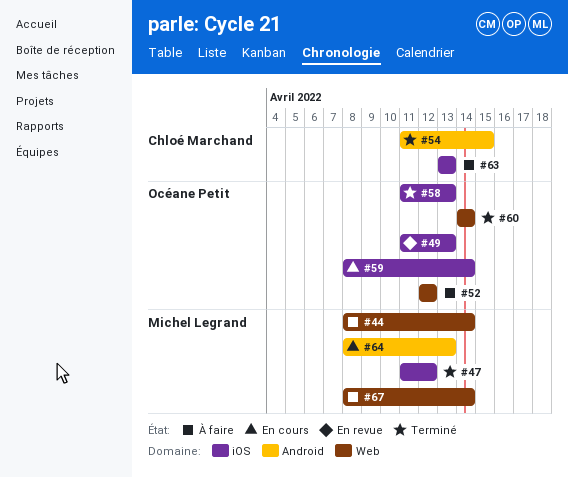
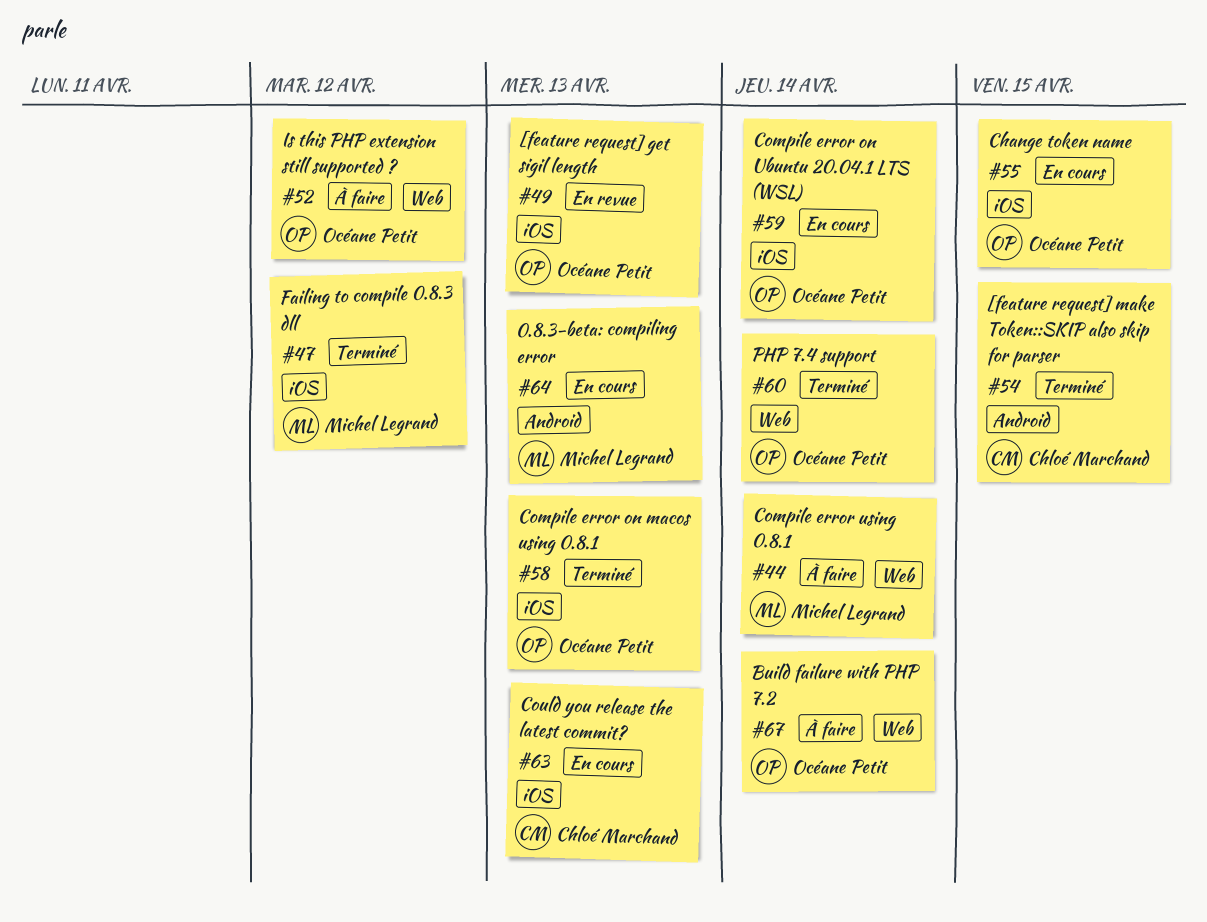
#55: none -> present
#63, status: À faire -> En cours
#67, owner: Michel Legrand -> Océane Petit

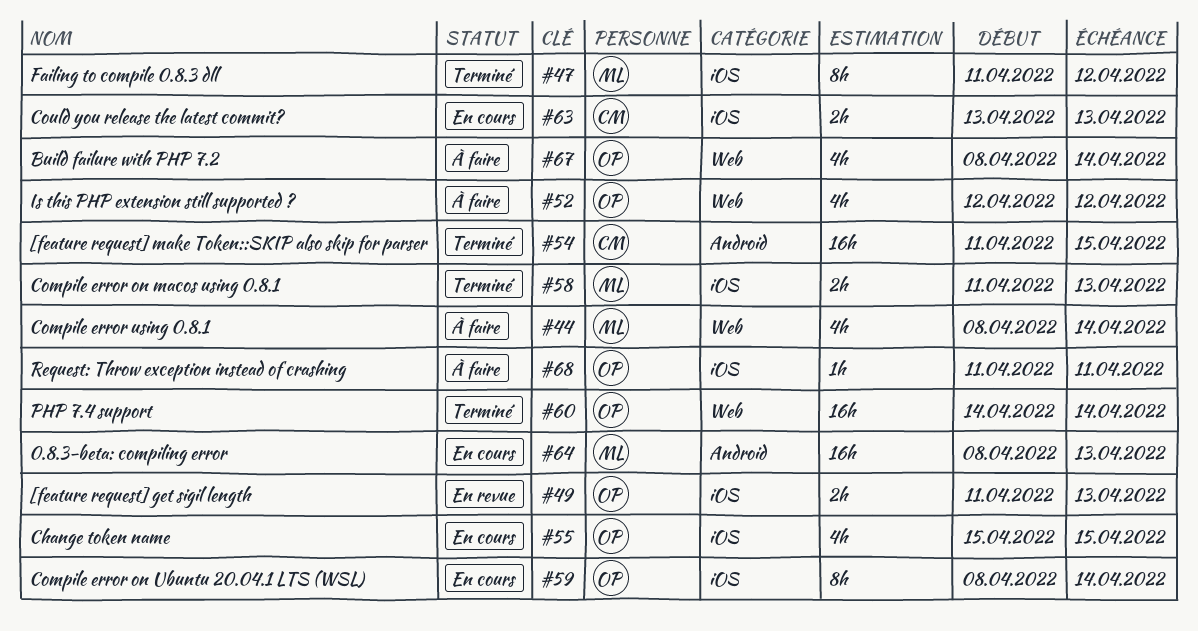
#58, owner: Océane Petit -> Michel Legrand
#68: none -> present

